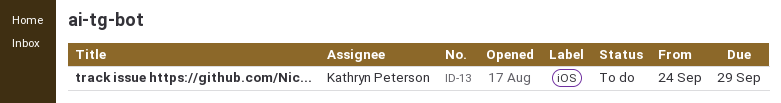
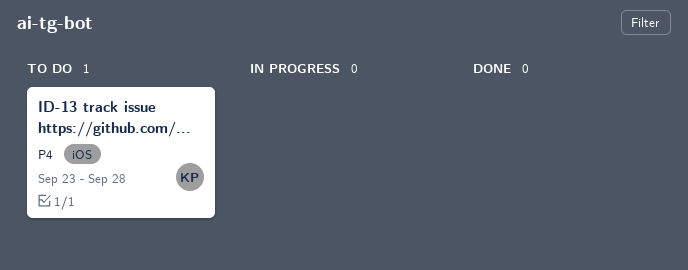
ID-13, start: Sep 24 -> Sep 23
ID-13, due: Sep 29 -> Sep 28

